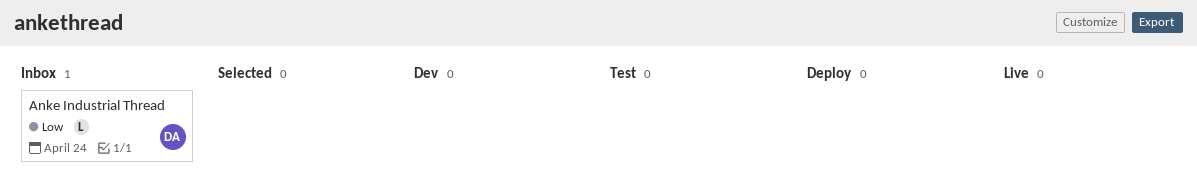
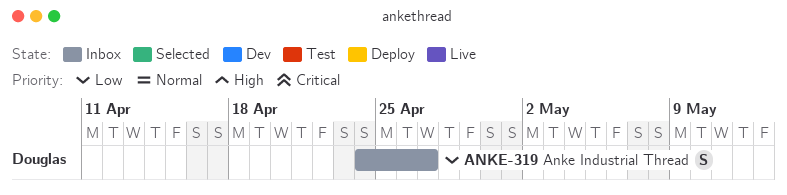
Anke Industrial Thread, estimate: L -> S
Anke Industrial Thread, due: Apr 24 -> Apr 27

